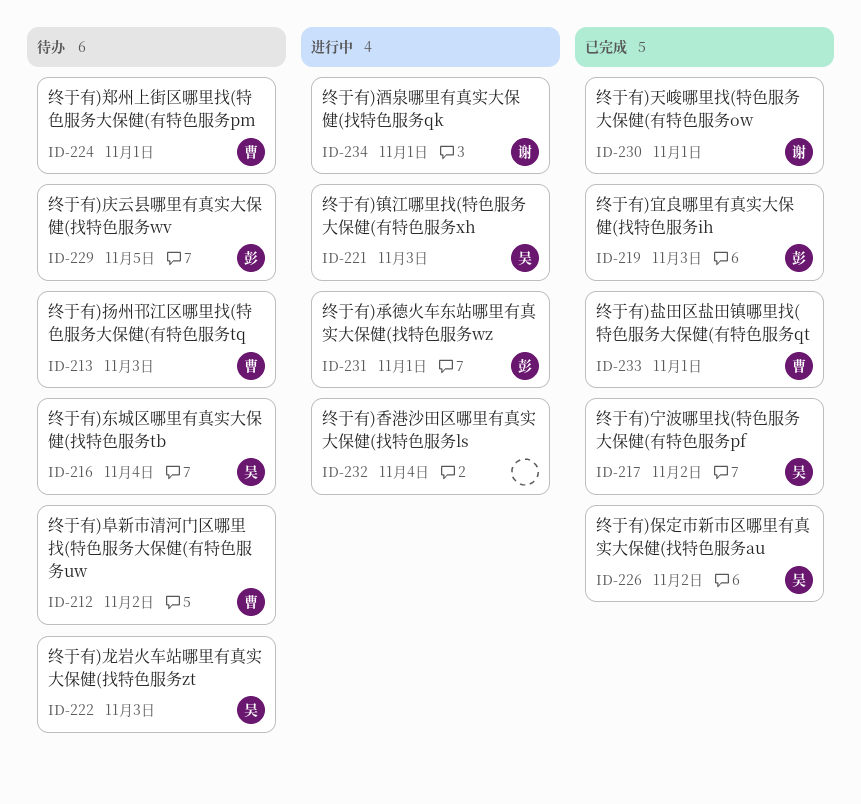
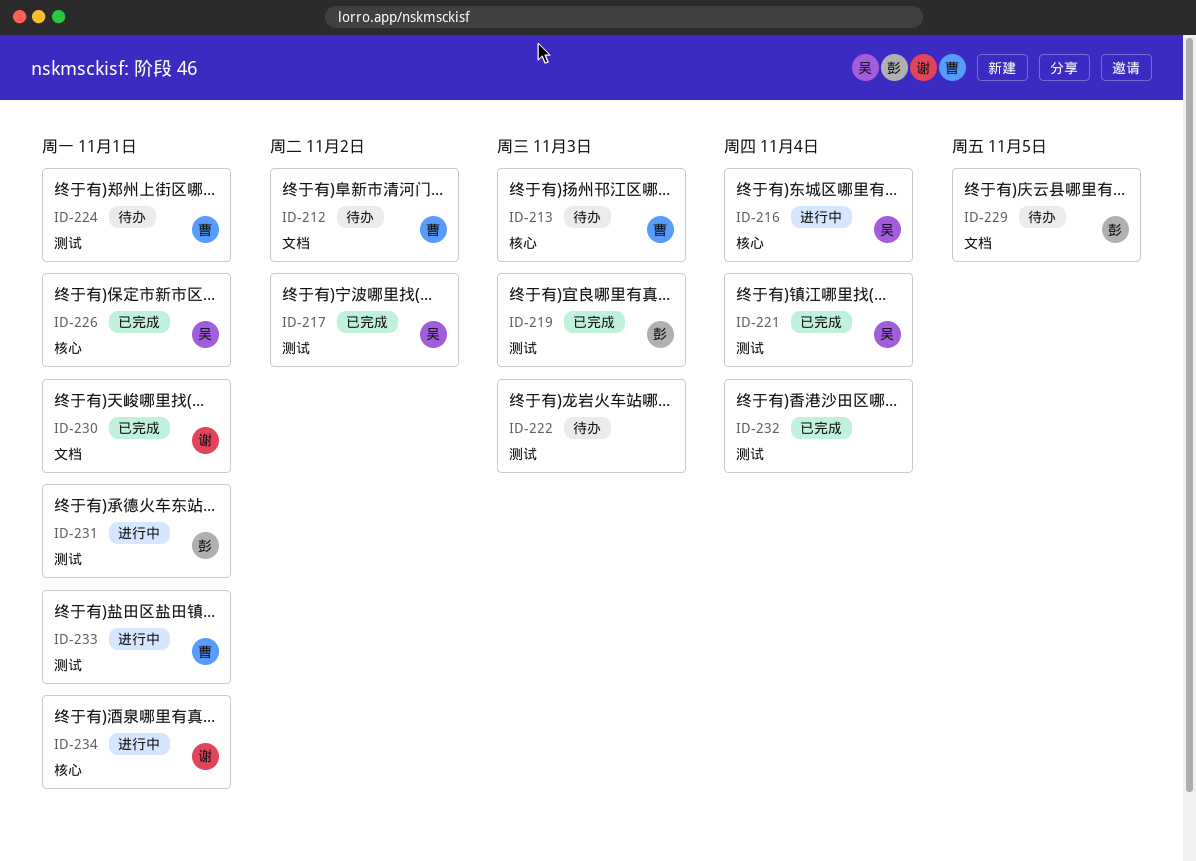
ID-216, status: 待办 -> 进行中
ID-221, status: 进行中 -> 已完成
ID-221, due: Nov 3 -> Nov 4
ID-222, owner: 吴 -> none
ID-226, due: Nov 2 -> Nov 1
ID-232, status: 进行中 -> 已完成
ID-233, status: 已完成 -> 进行中

